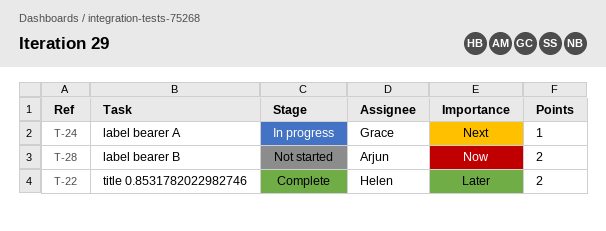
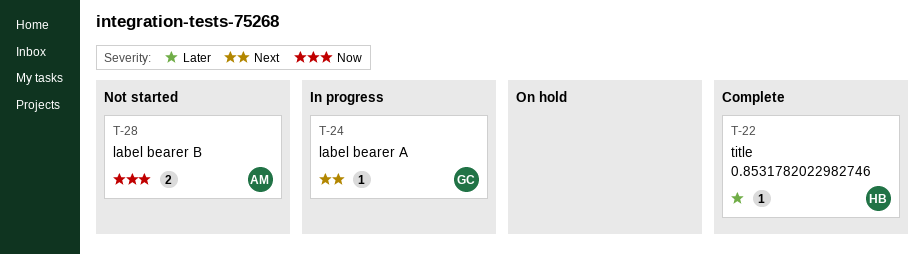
T-22, estimate: 2 -> 1

